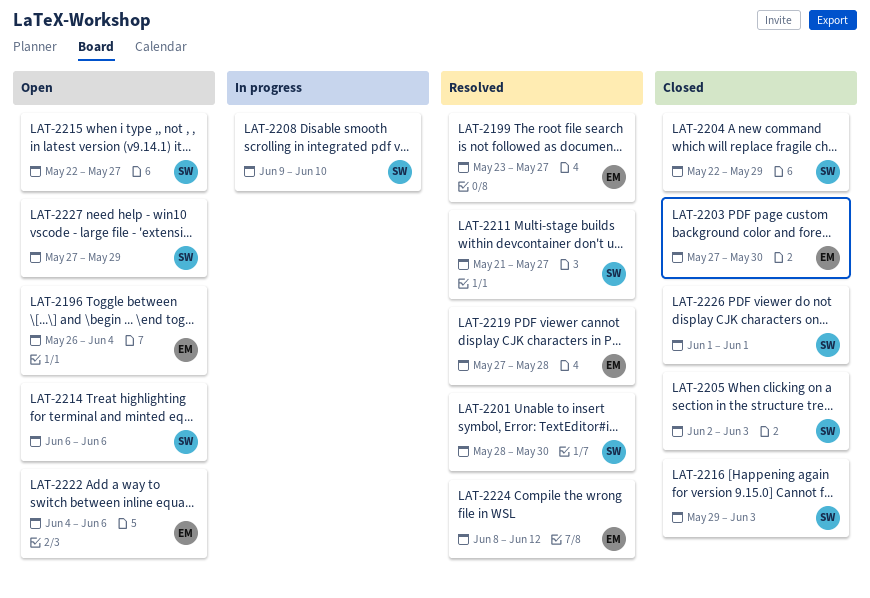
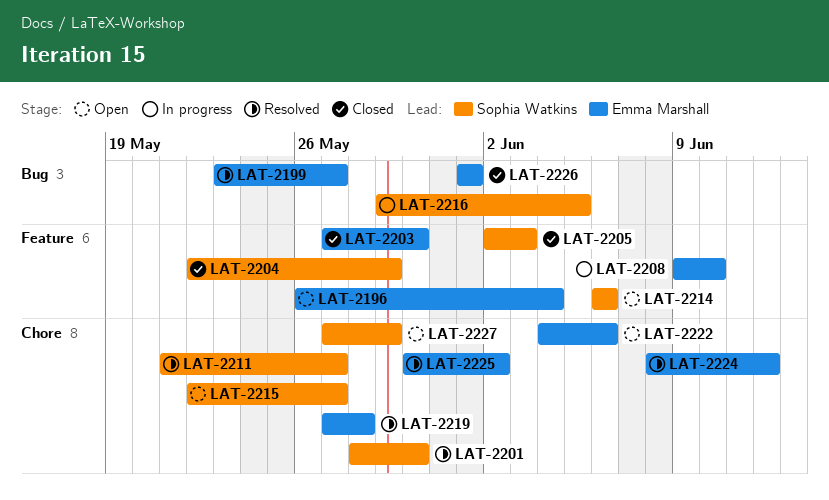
LAT-2208, owner: Sophia Watkins -> Emma Marshall
LAT-2216, status: Closed -> In progress
LAT-2216, due: Jun 3 -> Jun 5
LAT-2225: none -> present
LAT-2226, owner: Sophia Watkins -> Emma Marshall

